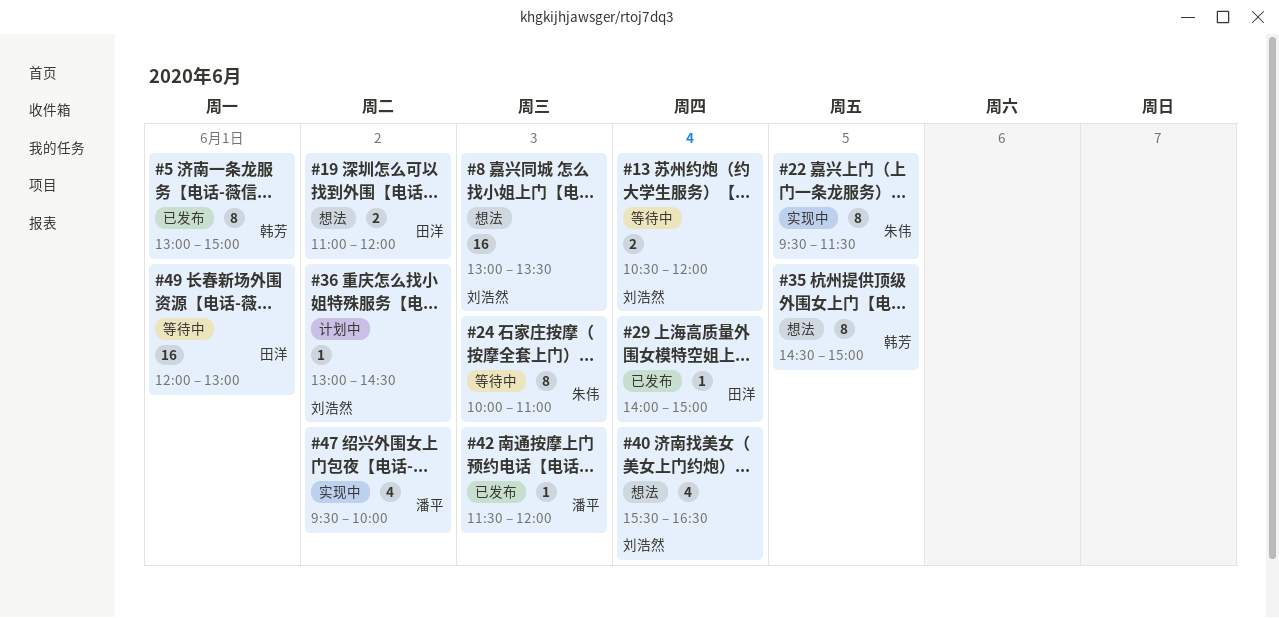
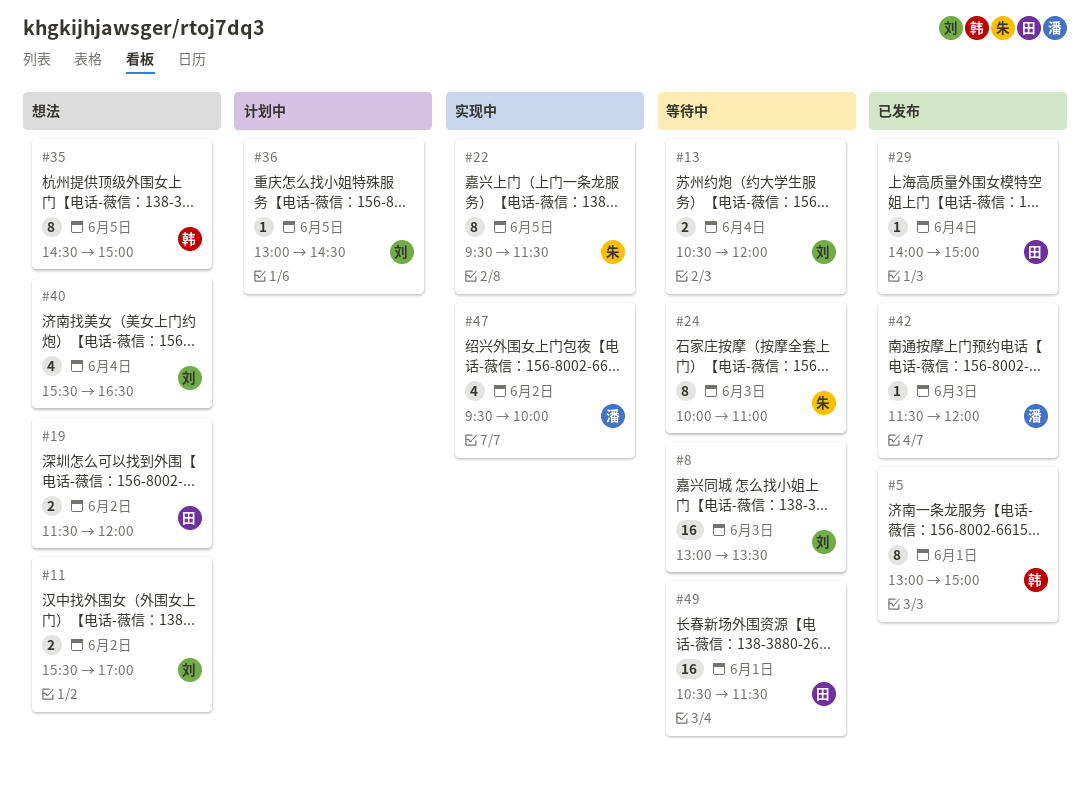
#8, status: 想法 -> 等待中
#11: none -> present
#19, begins: 11:00 -> 11:30
#36, day: Jun 2 -> Jun 5
#49, begins: 12:00 -> 10:30
#49, ends: 13:00 -> 11:30

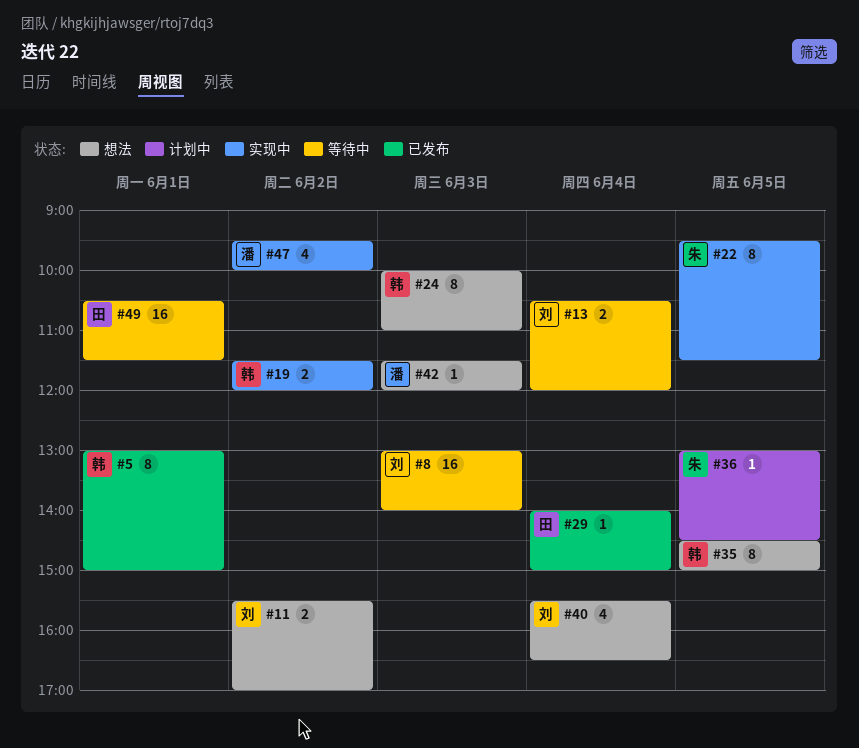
#8, ends: 13:30 -> 14:00
#19, status: 想法 -> 实现中
#19, owner: 田 -> 韩
#24, status: 等待中 -> 想法
#24, owner: 朱 -> 韩
#36, owner: 刘 -> 朱
#42, status: 已发布 -> 想法

